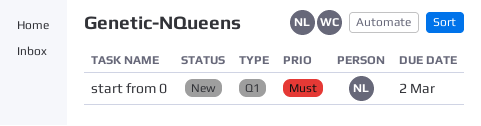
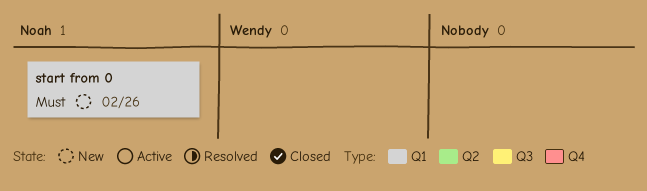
start from 0, due: Mar 2 -> Feb 26

